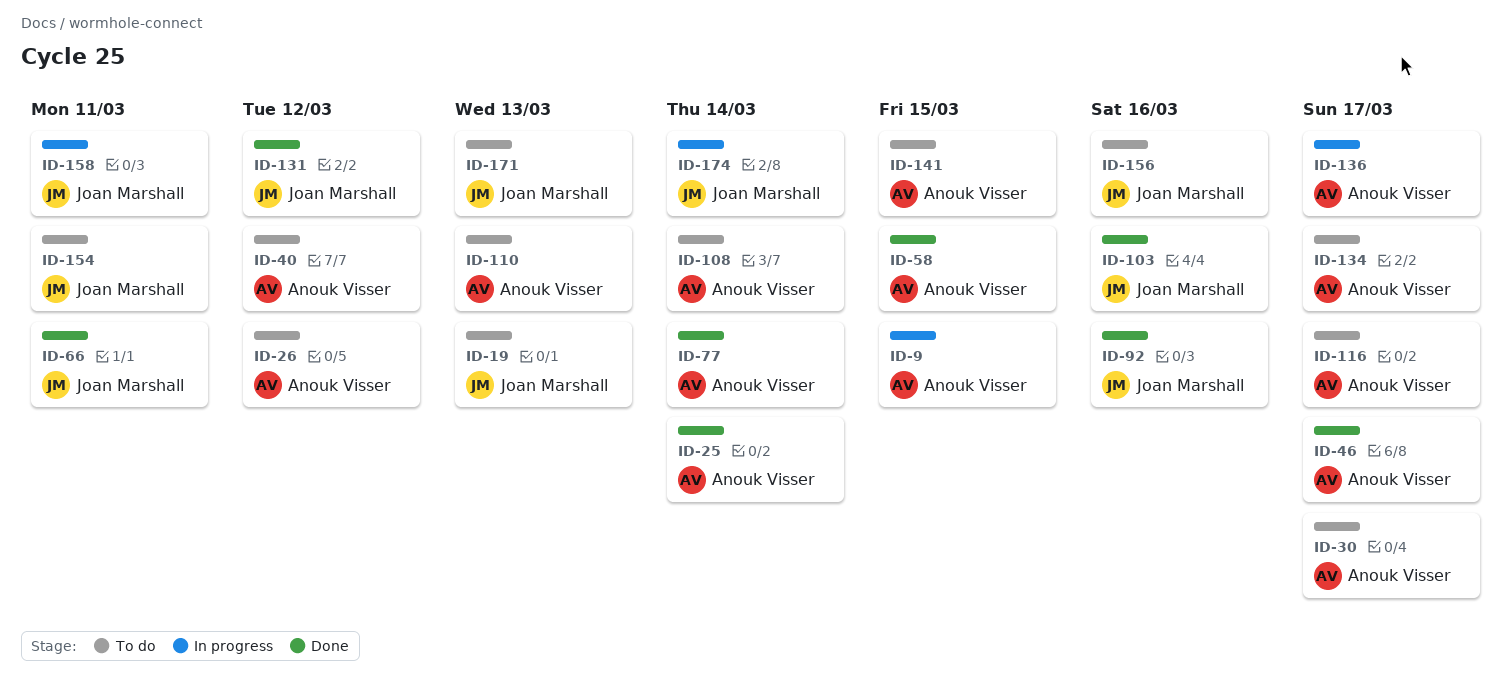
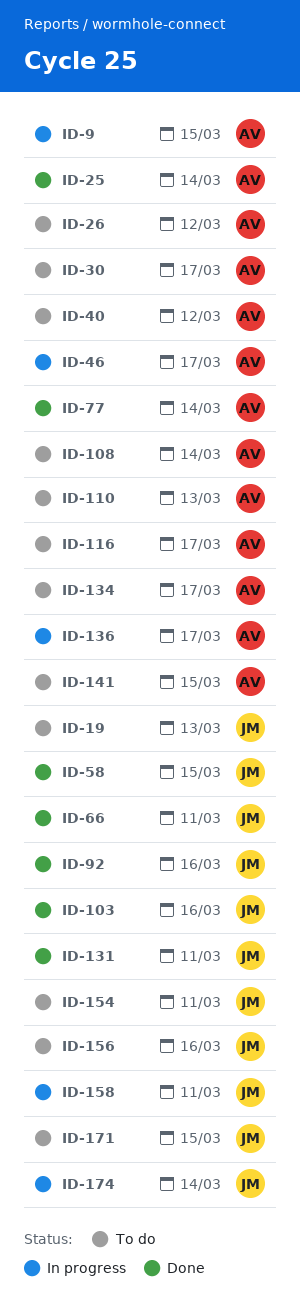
ID-46, status: Done -> In progress
ID-58, owner: Anouk Visser -> Joan Marshall
ID-131, due: Mar 12 -> Mar 11
ID-171, due: Mar 13 -> Mar 15

